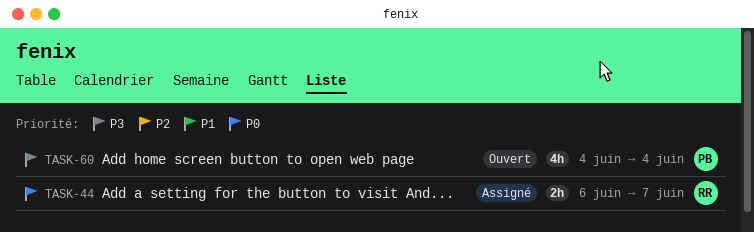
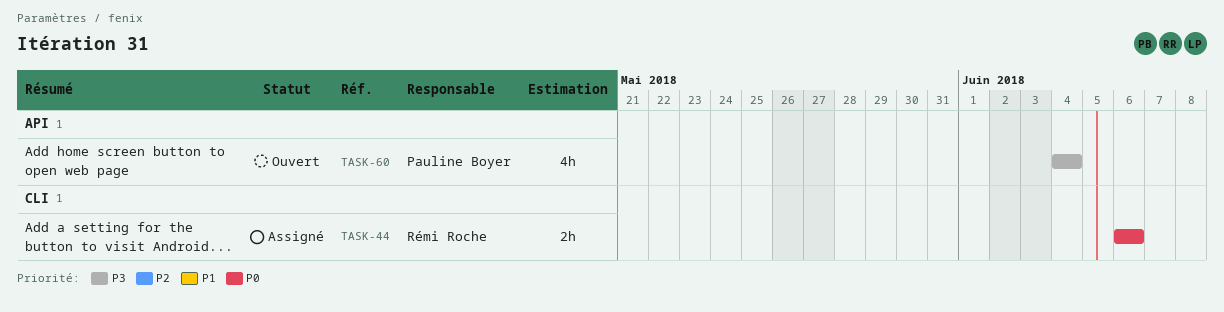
TASK-44, due: Jun 7 -> Jun 6

